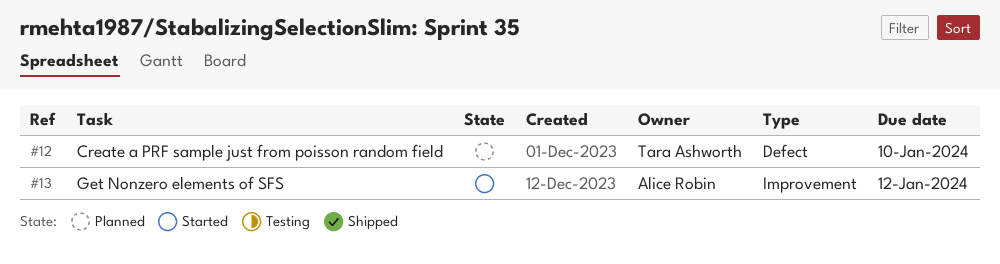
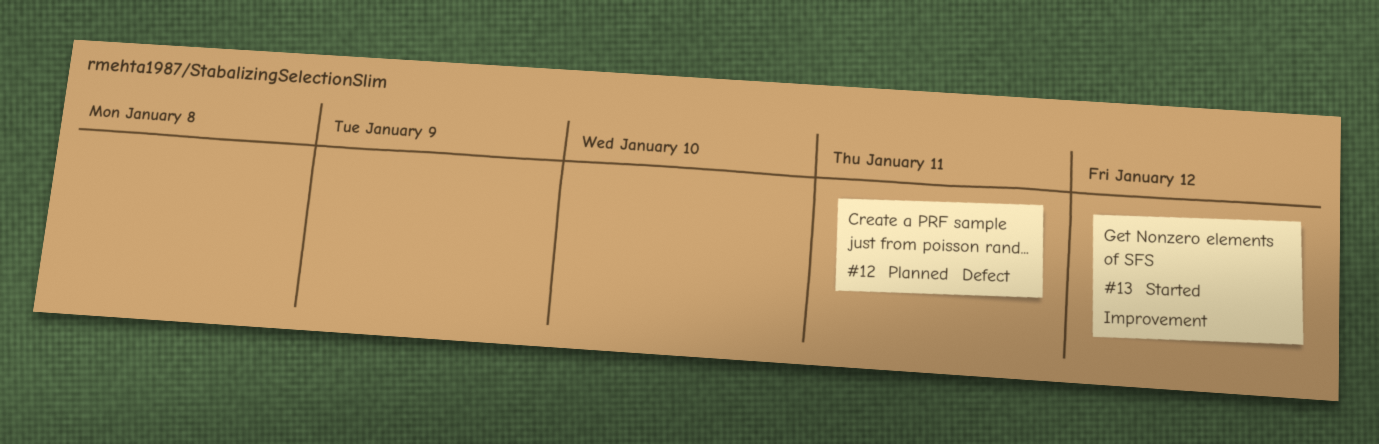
#12, due: Jan 10 -> Jan 11

